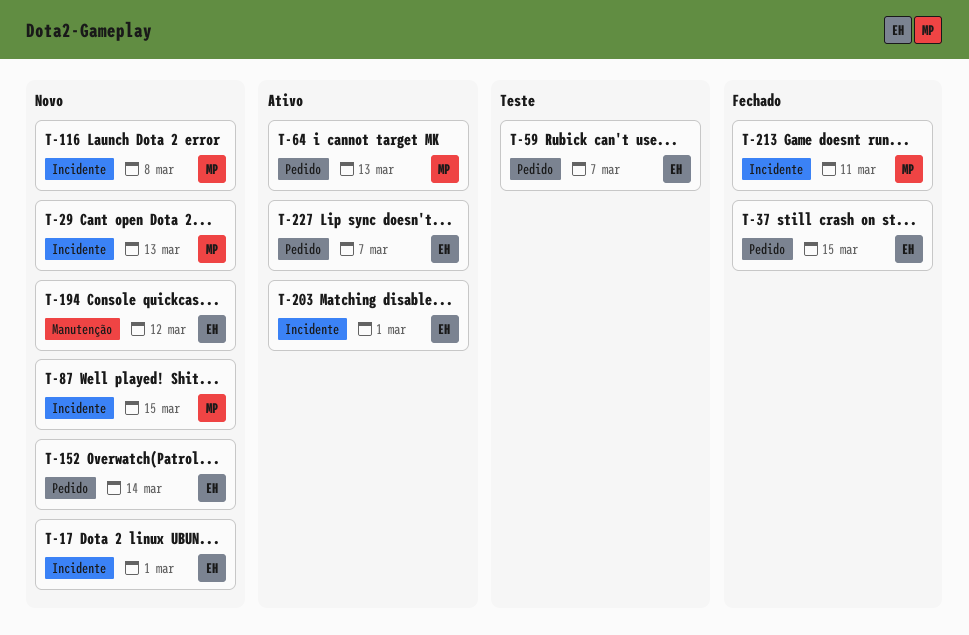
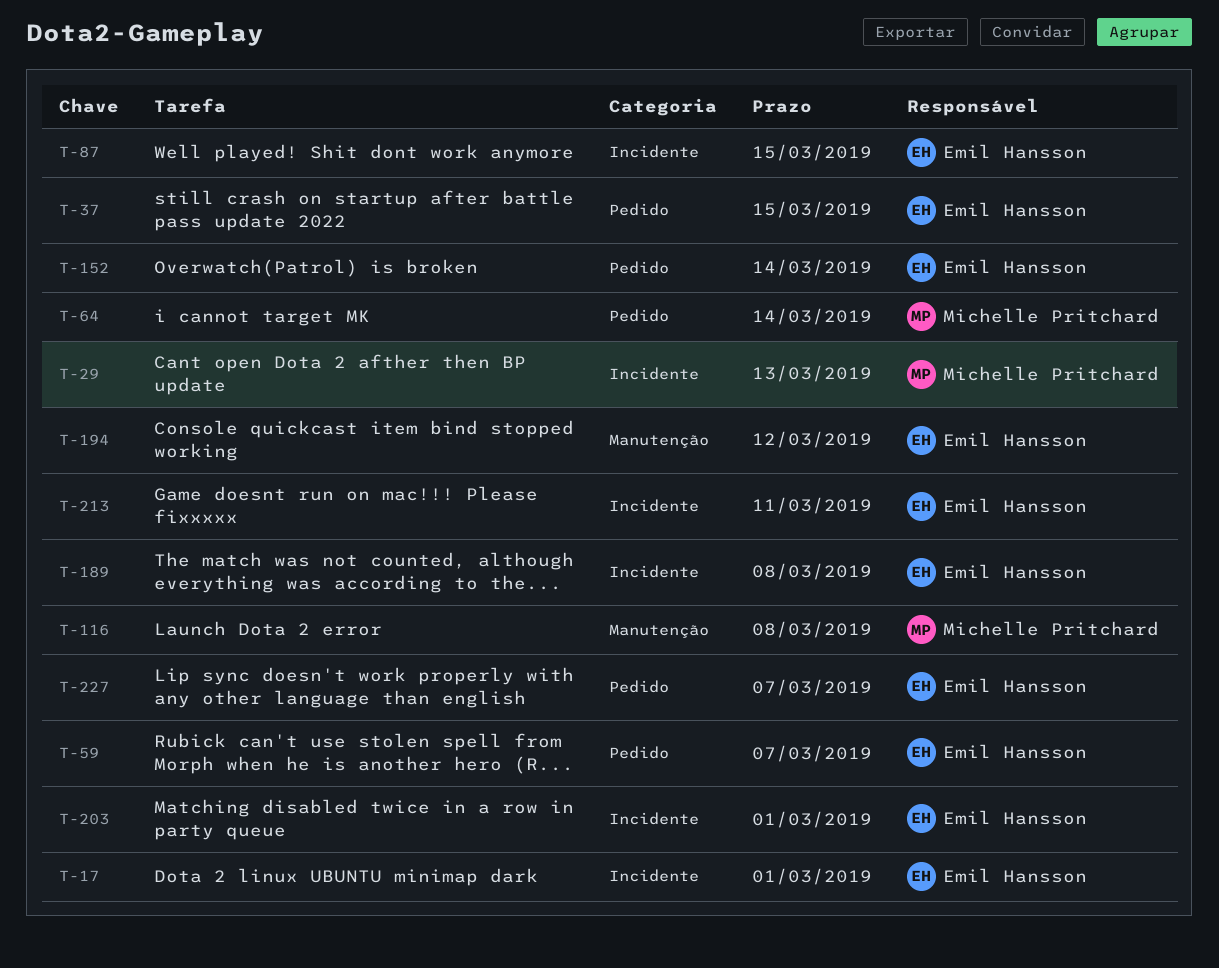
T-64, due: Mar 13 -> Mar 14
T-87, owner: Michelle Pritchard -> Emil Hansson
T-116, label: Incidente -> Manutenção
T-189: none -> present
T-213, owner: Michelle Pritchard -> Emil Hansson

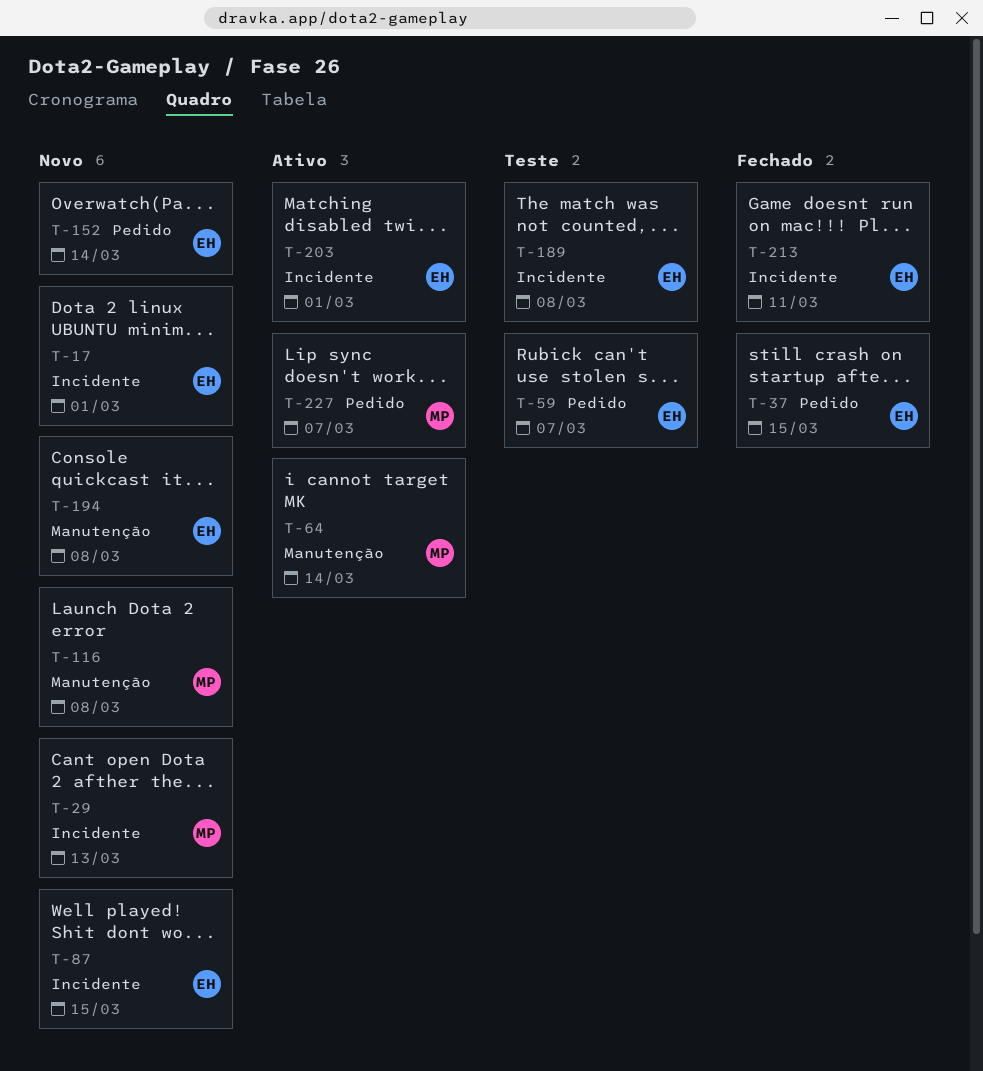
T-64, label: Pedido -> Manutenção
T-194, due: Mar 12 -> Mar 8
T-227, owner: Emil Hansson -> Michelle Pritchard

